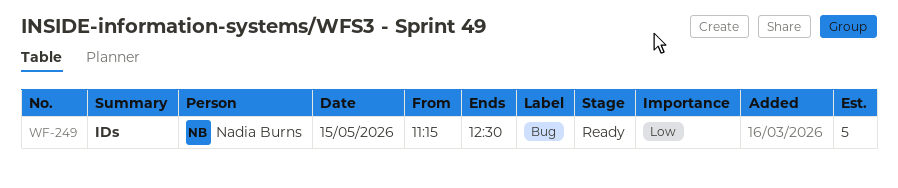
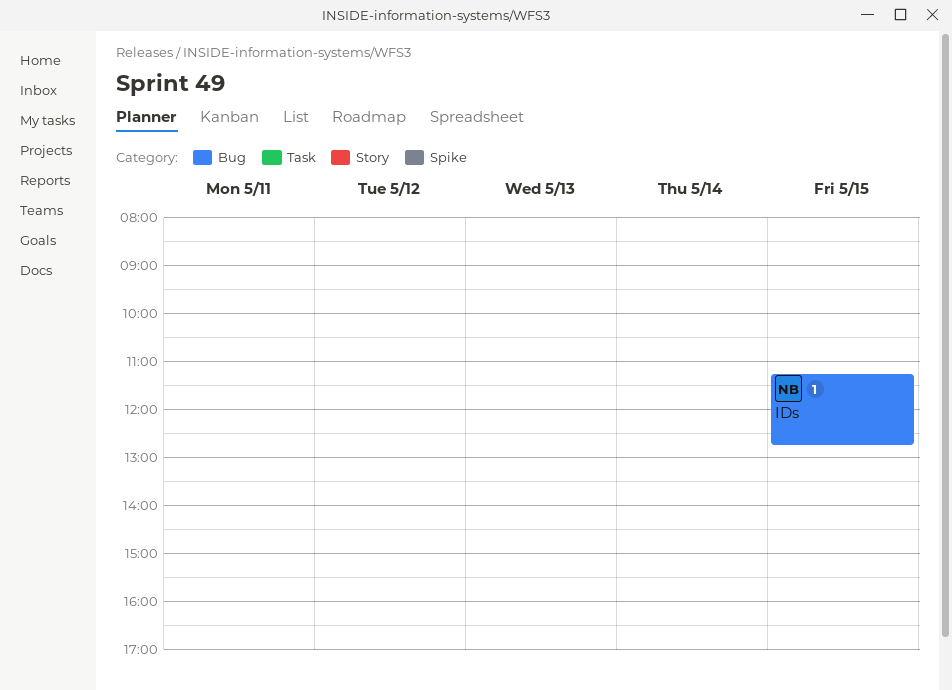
IDs, estimate: 5 -> 1
IDs, ends: 12:30 -> 12:45

